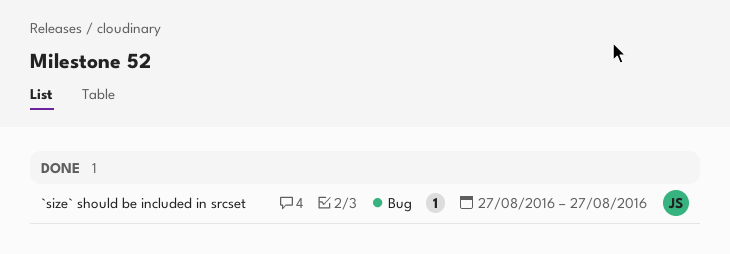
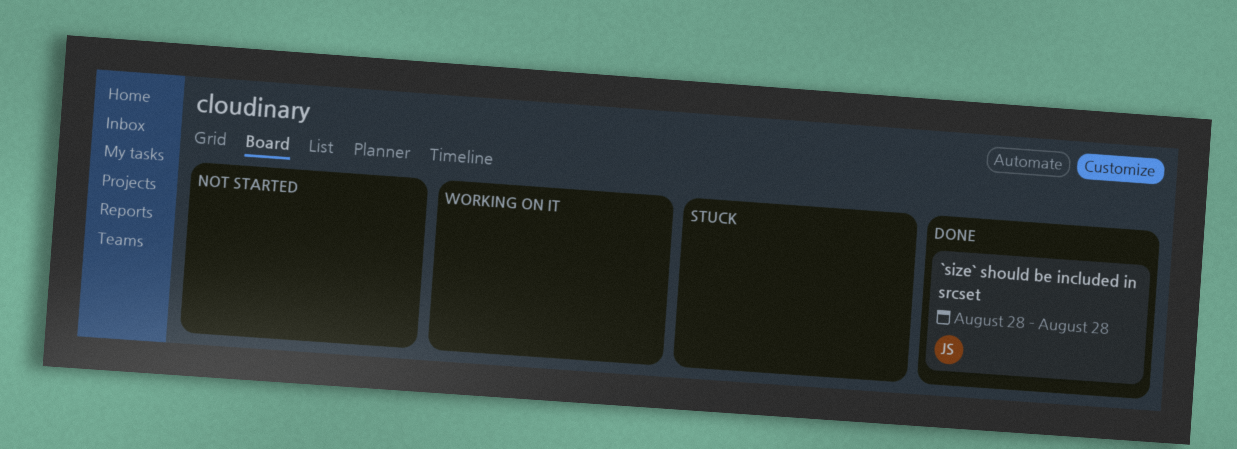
`size` should be included in srcset, start: Aug 27 -> Aug 28
`size` should be included in srcset, due: Aug 27 -> Aug 28

